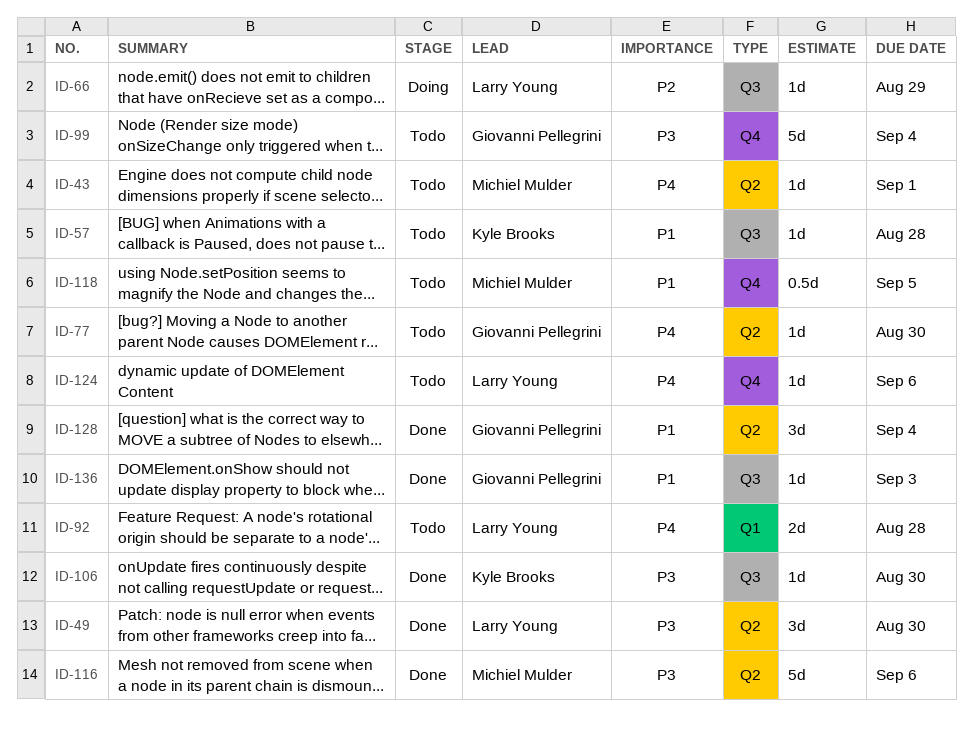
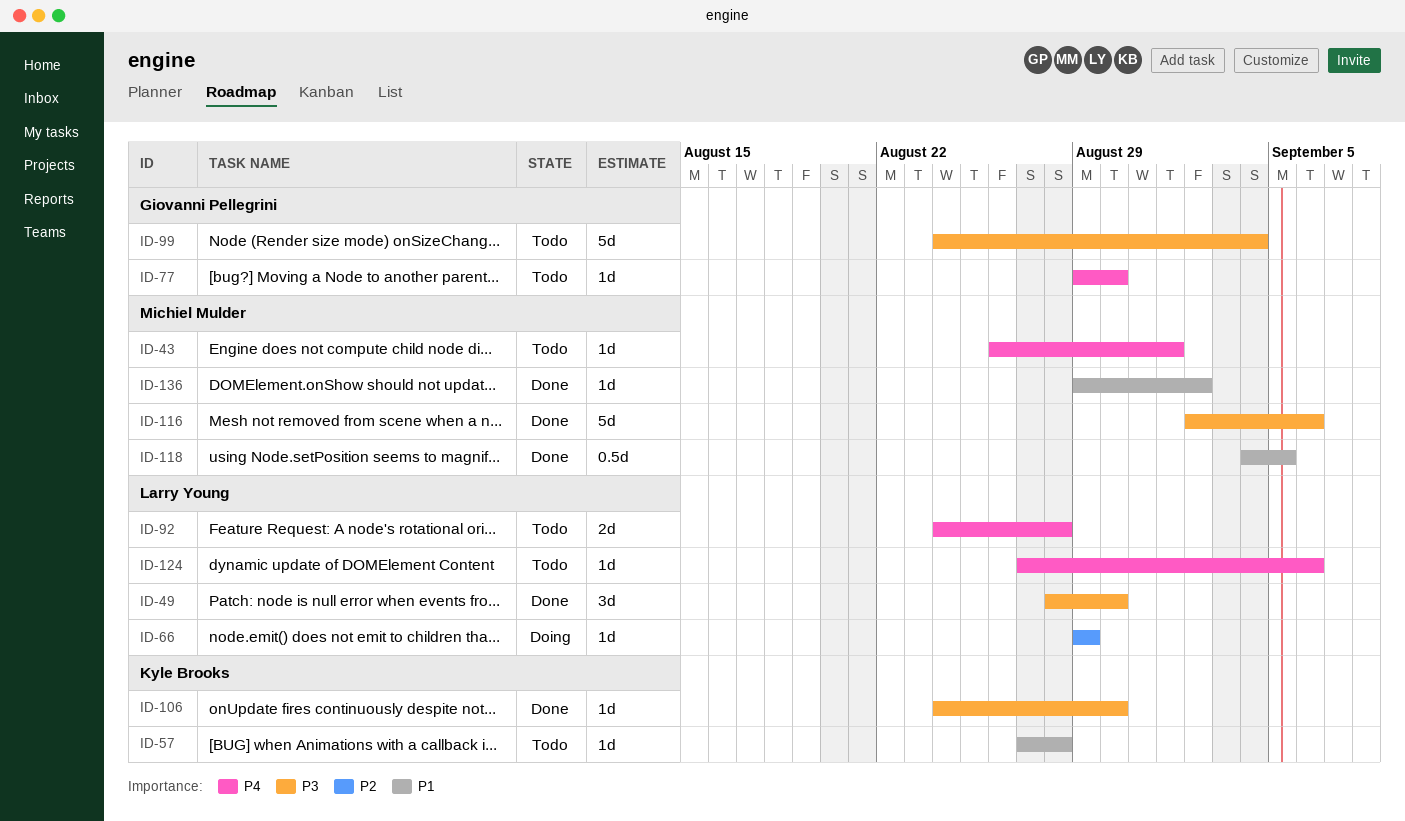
ID-118, status: Todo -> Done
ID-128: present -> none
ID-136, owner: Giovanni Pellegrini -> Michiel Mulder
ID-136, due: Sep 3 -> Sep 2

